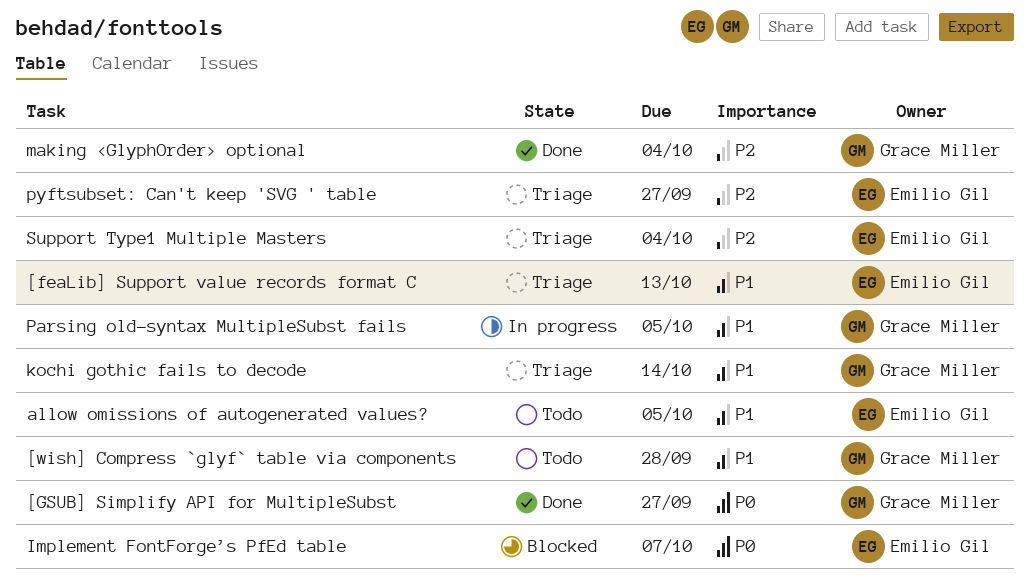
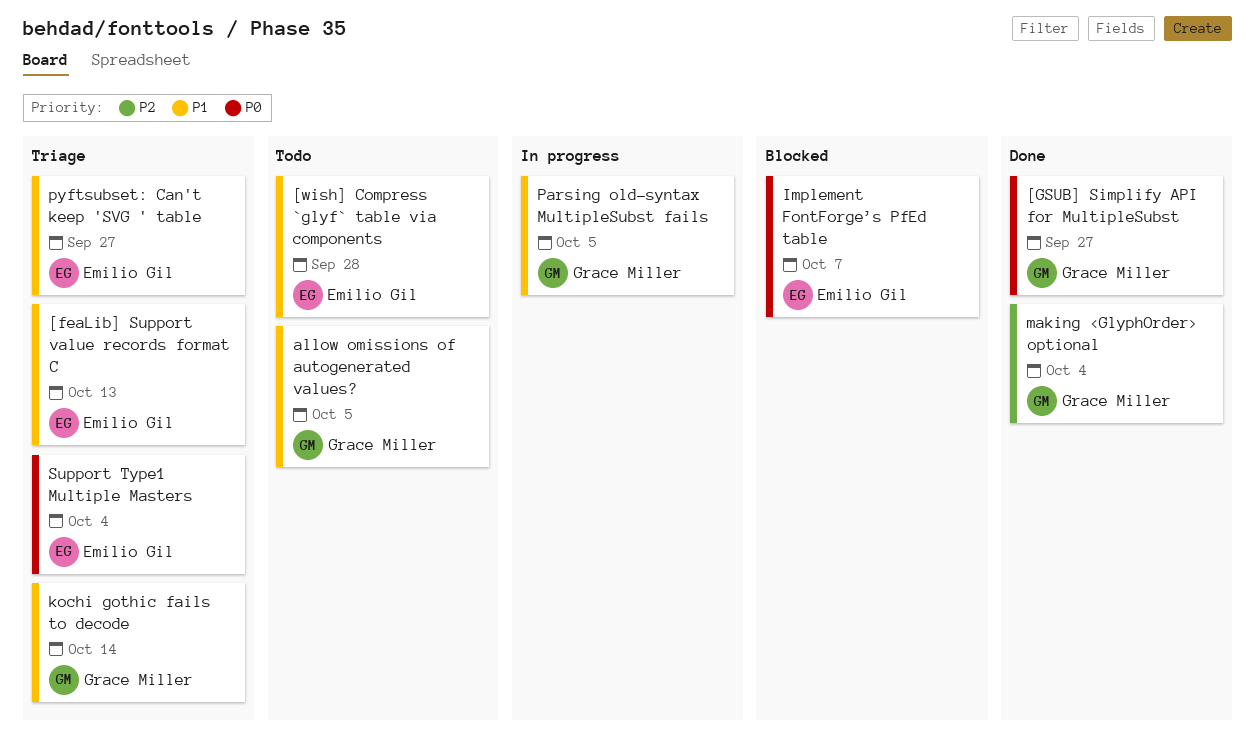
[wish] Compress `glyf` table via components, owner: Grace Miller -> Emilio Gil
allow omissions of autogenerated values?, owner: Emilio Gil -> Grace Miller
pyftsubset: Can't keep 'SVG ' table, priority: P2 -> P1
Support Type1 Multiple Masters, priority: P2 -> P0

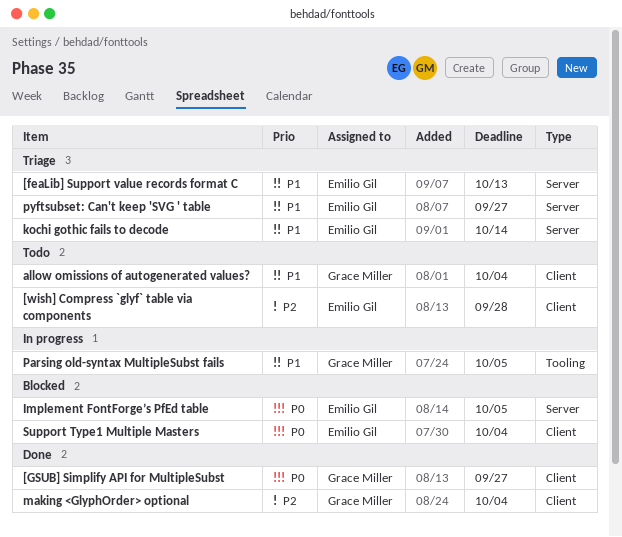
[wish] Compress `glyf` table via components, priority: P1 -> P2
allow omissions of autogenerated values?, due: Oct 5 -> Oct 4
Implement FontForge’s PfEd table, due: Oct 7 -> Oct 5
kochi gothic fails to decode, owner: Grace Miller -> Emilio Gil
Support Type1 Multiple Masters, status: Triage -> Blocked

